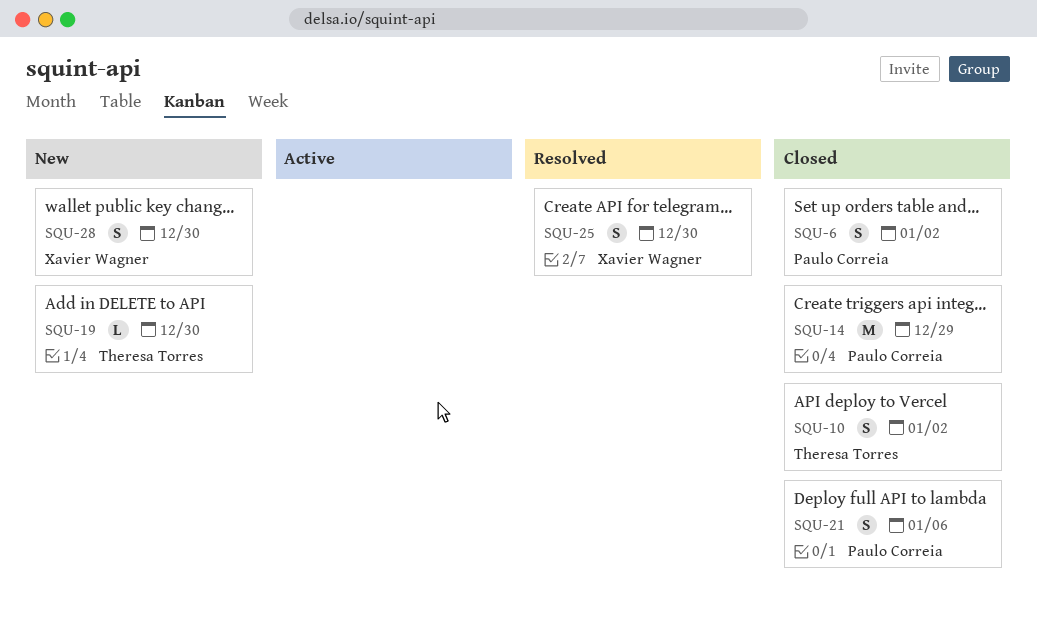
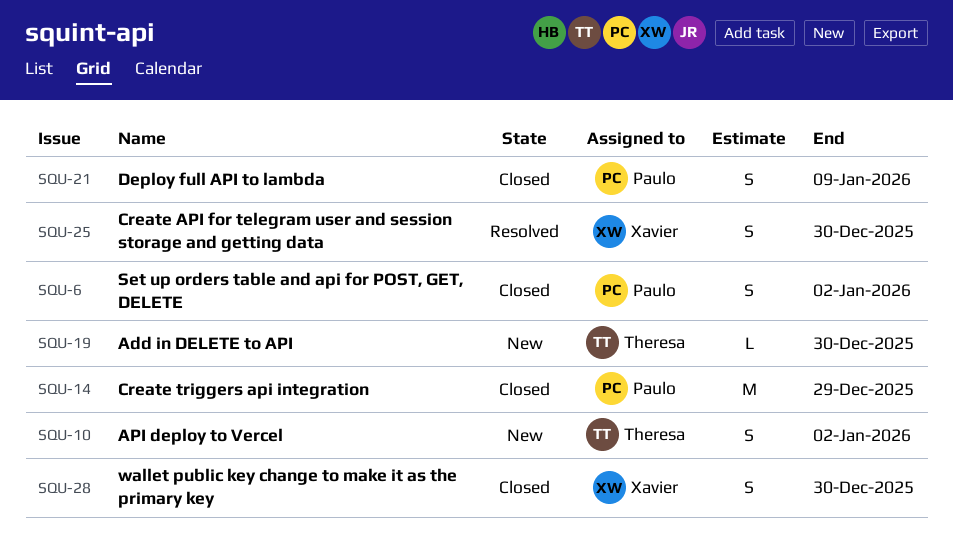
SQU-10, status: Closed -> New
SQU-21, due: Jan 6 -> Jan 9
SQU-28, status: New -> Closed

